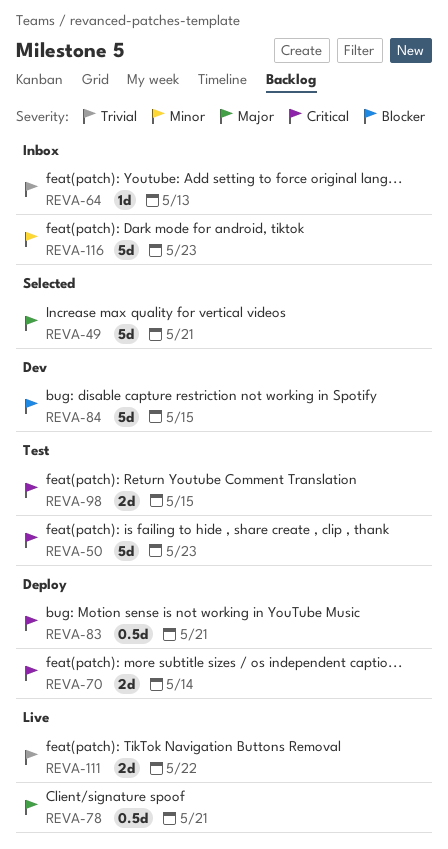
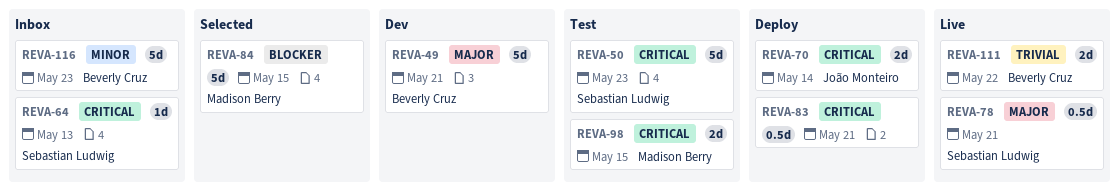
REVA-49, status: Selected -> Dev
REVA-64, priority: Trivial -> Critical
REVA-84, status: Dev -> Selected

